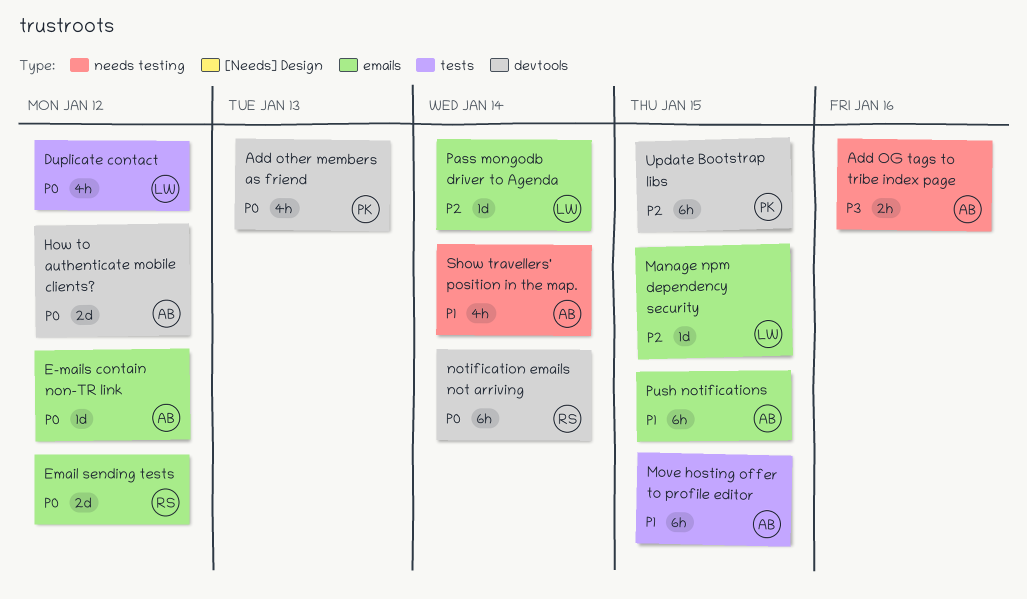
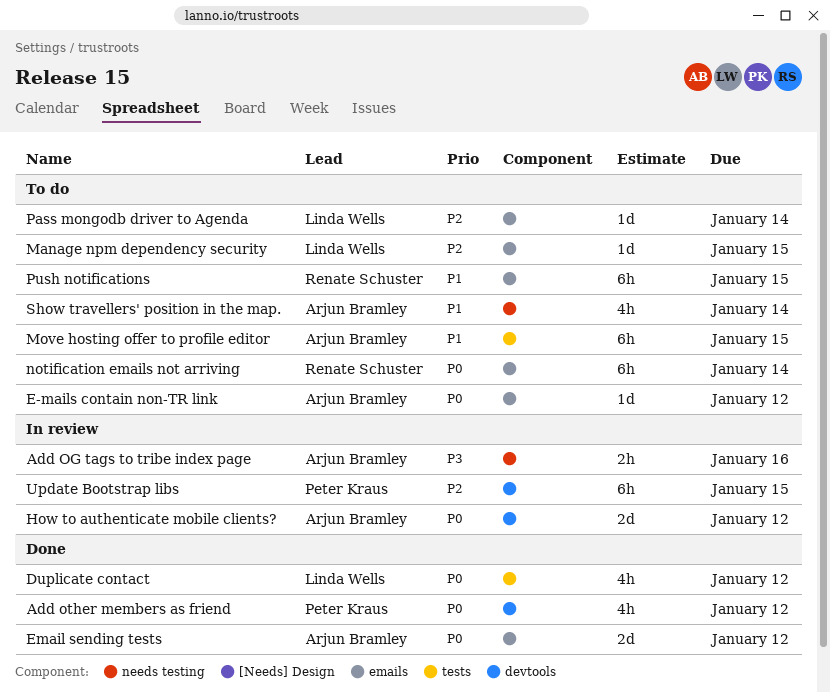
Add other members as friend, due: Jan 13 -> Jan 12
Email sending tests, owner: Renate Schuster -> Arjun Bramley
notification emails not arriving, label: devtools -> emails
Push notifications, owner: Arjun Bramley -> Renate Schuster

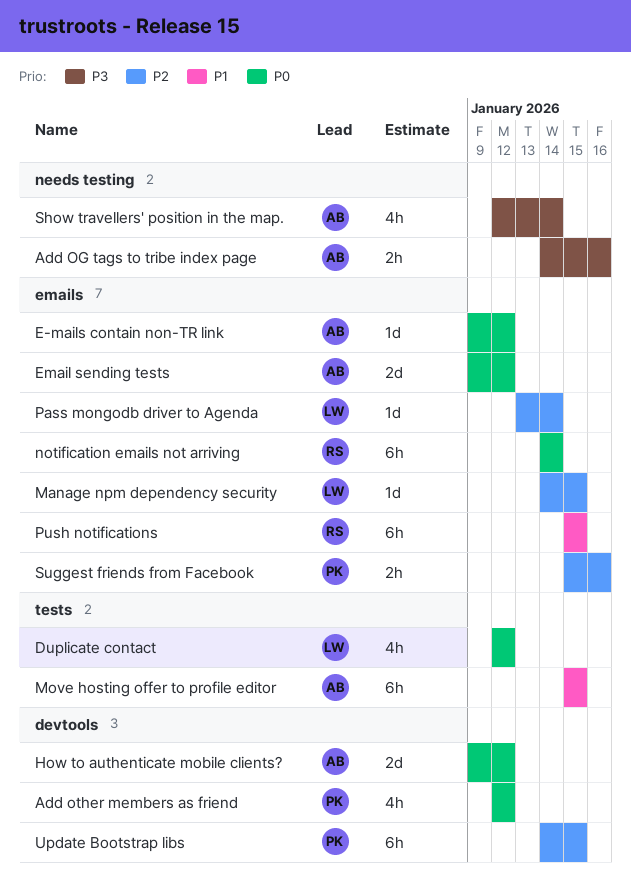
Show travellers' position in the map., priority: P1 -> P3
Suggest friends from Facebook: none -> present

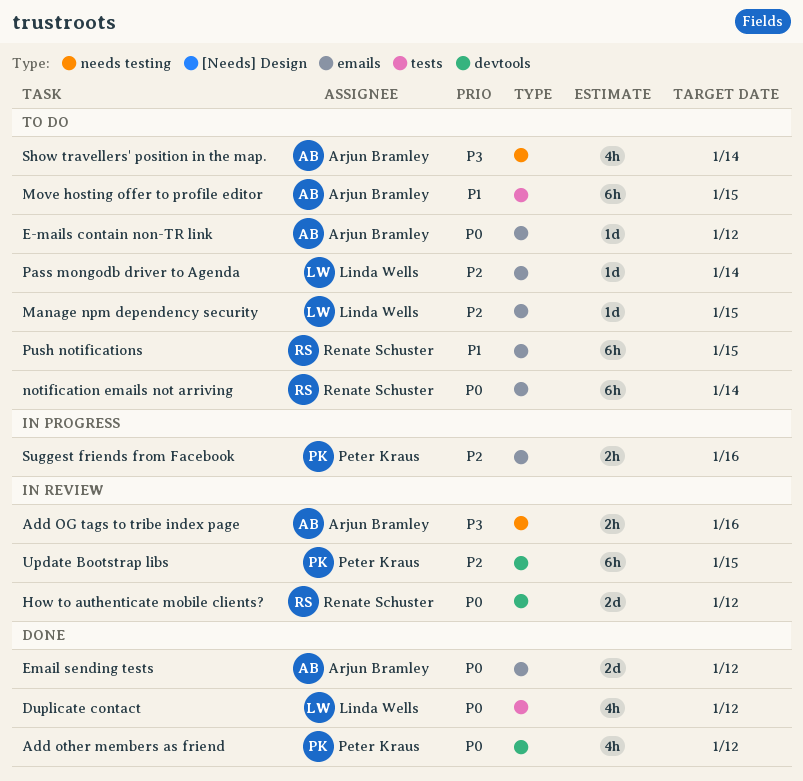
How to authenticate mobile clients?, owner: Arjun Bramley -> Renate Schuster

